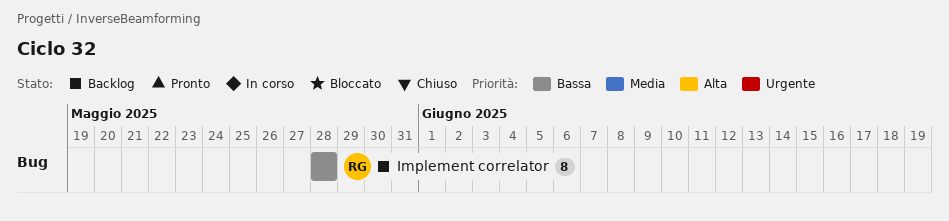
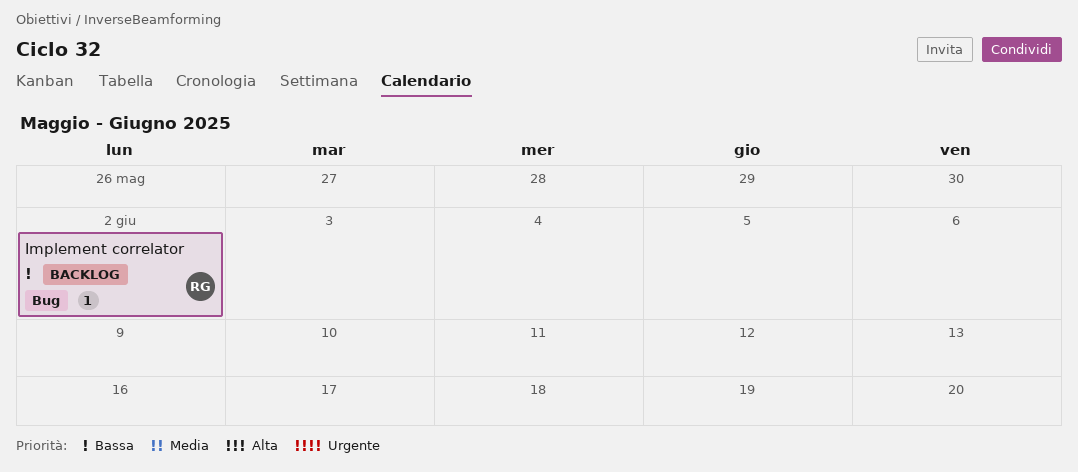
Implement correlator, estimate: 8 -> 1
Implement correlator, due: May 28 -> Jun 2

